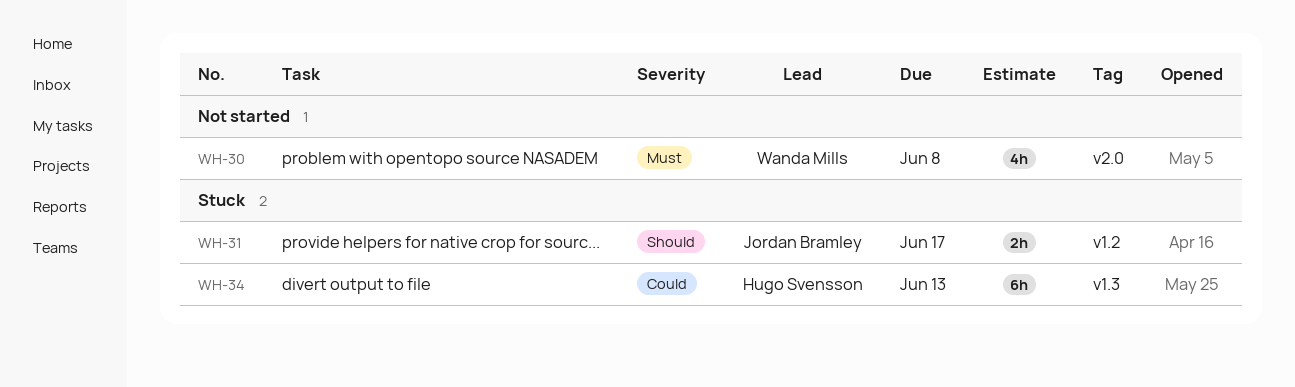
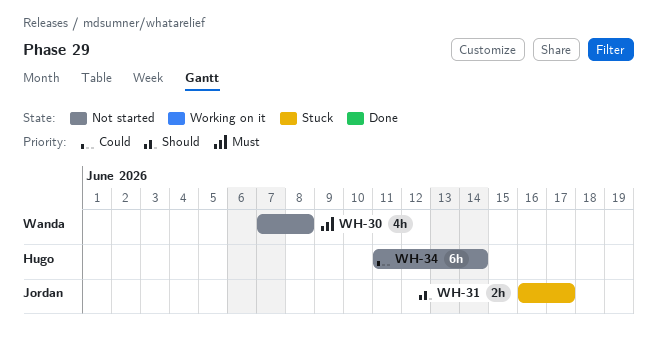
WH-34, status: Stuck -> Not started
WH-34, due: Jun 13 -> Jun 14

